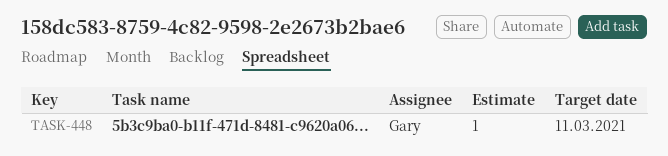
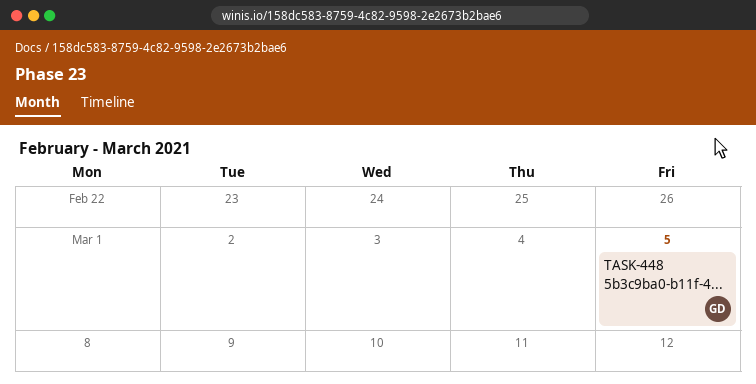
TASK-448, due: Mar 11 -> Mar 5

